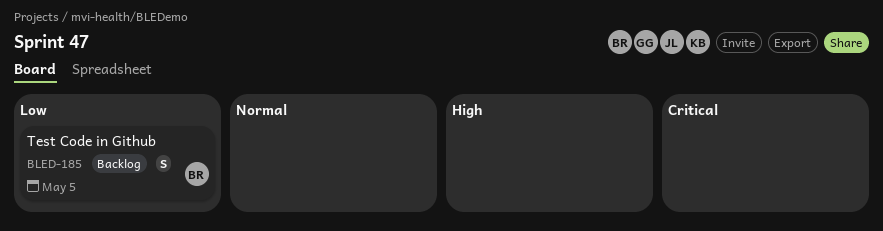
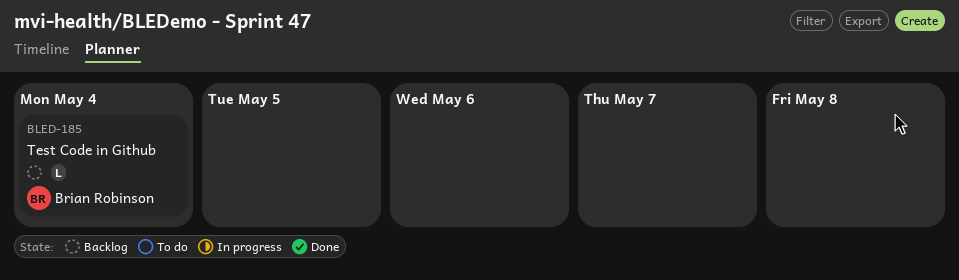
BLED-185, estimate: S -> L
BLED-185, due: May 5 -> May 4

